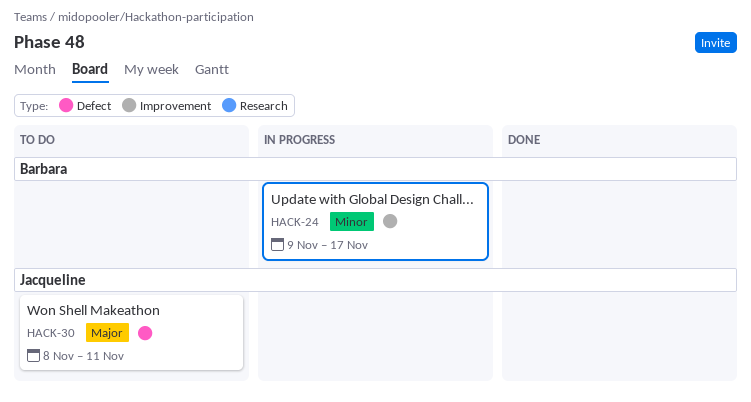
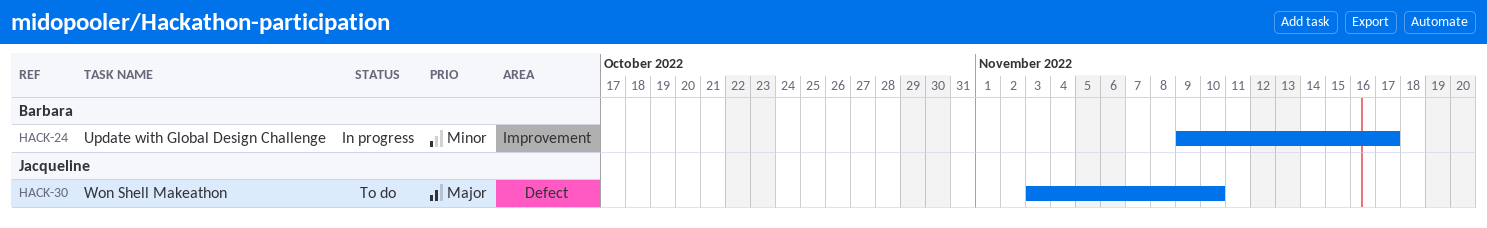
HACK-30, start: Nov 8 -> Nov 3
HACK-30, due: Nov 11 -> Nov 10

